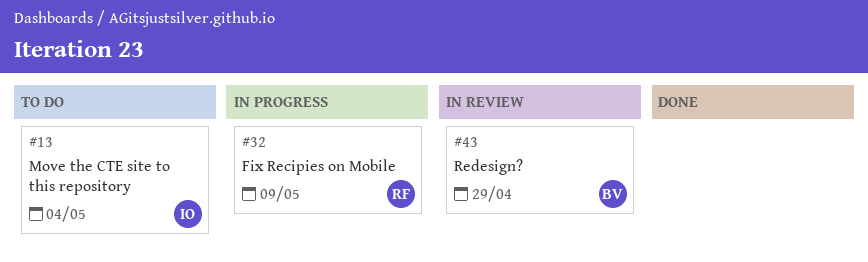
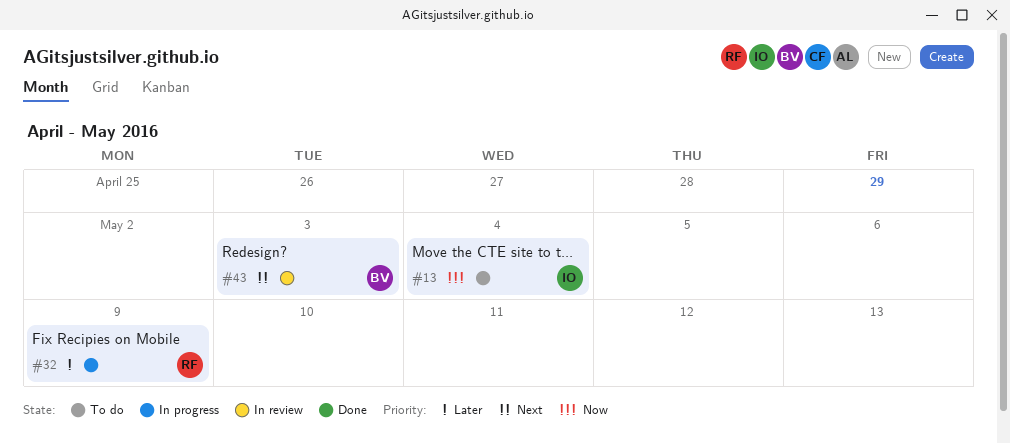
#43, due: Apr 29 -> May 3

